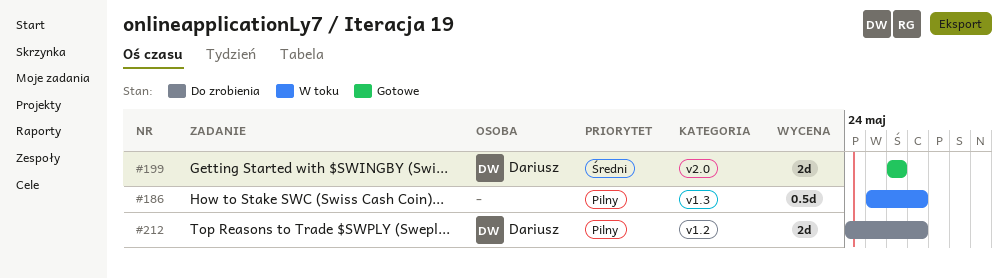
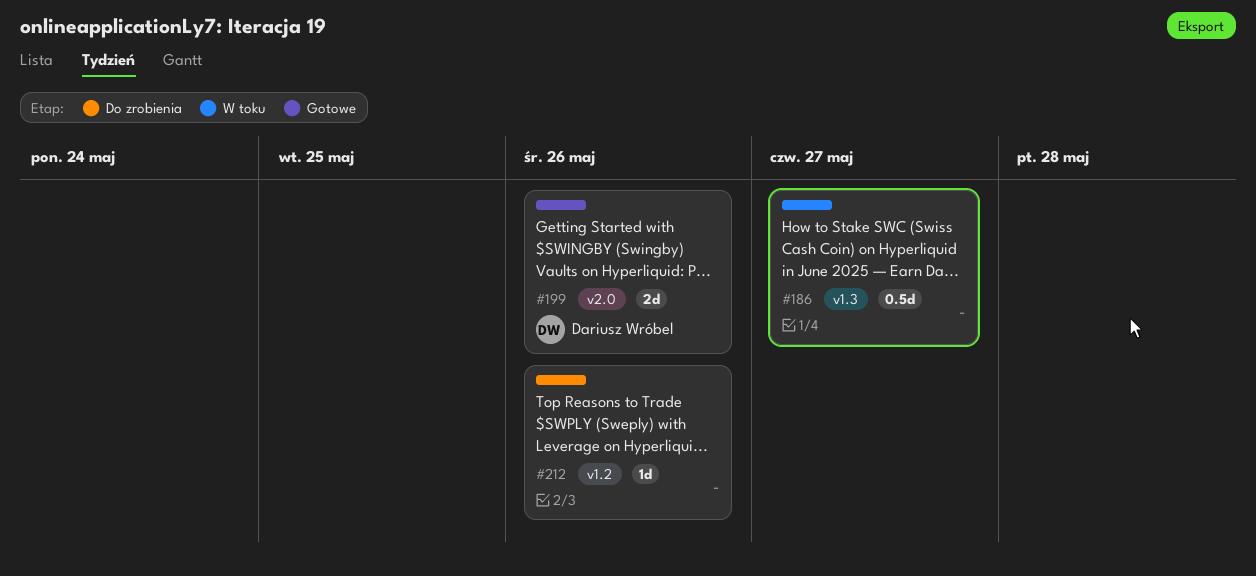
#212, owner: Dariusz Wróbel -> none
#212, estimate: 2d -> 1d
#212, due: May 27 -> May 26

